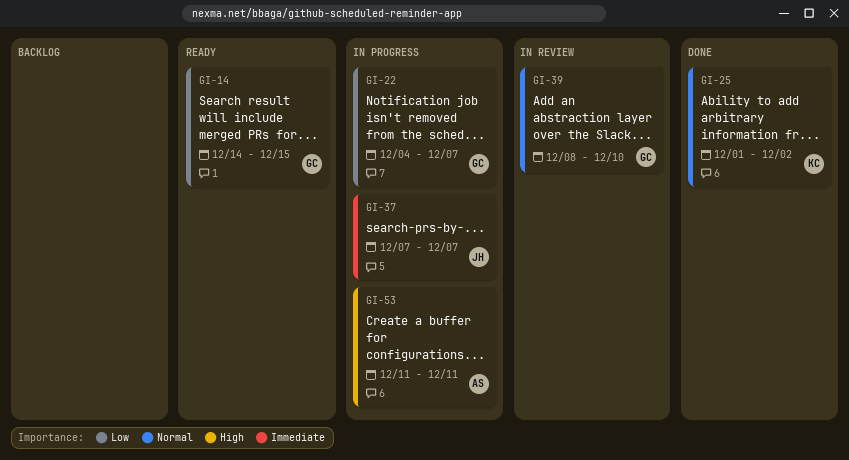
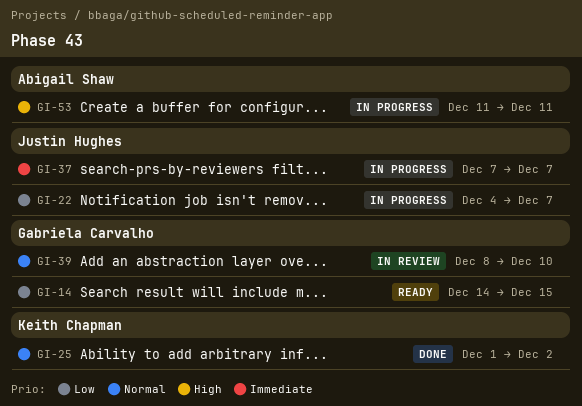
GI-22, owner: Gabriela Carvalho -> Justin Hughes

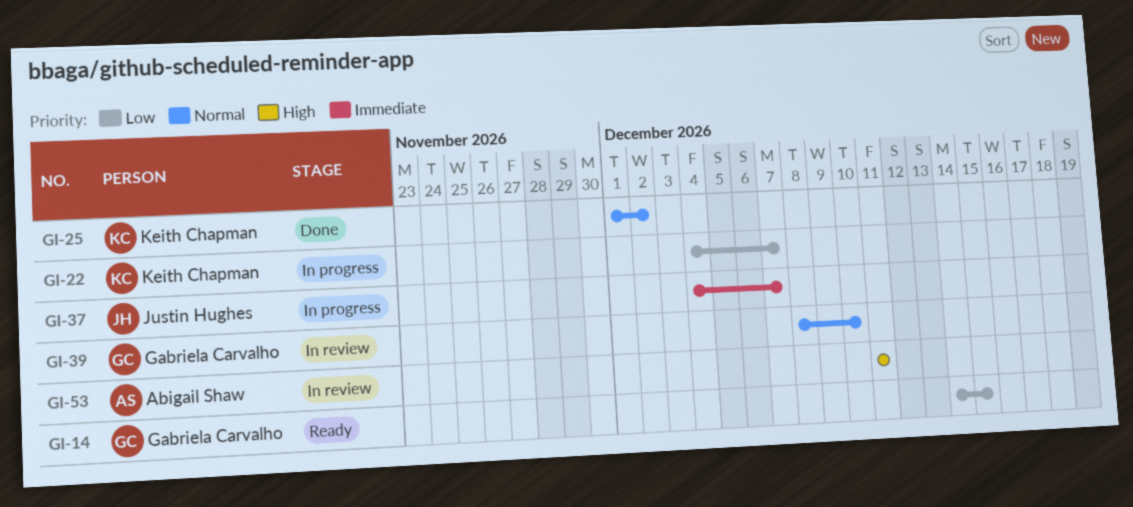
GI-22, owner: Justin Hughes -> Keith Chapman
GI-37, start: Dec 7 -> Dec 4
GI-53, status: In progress -> In review

